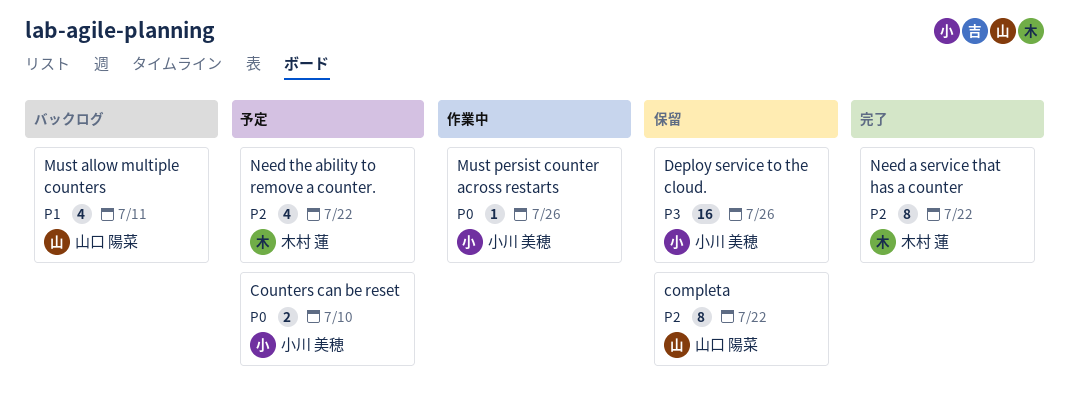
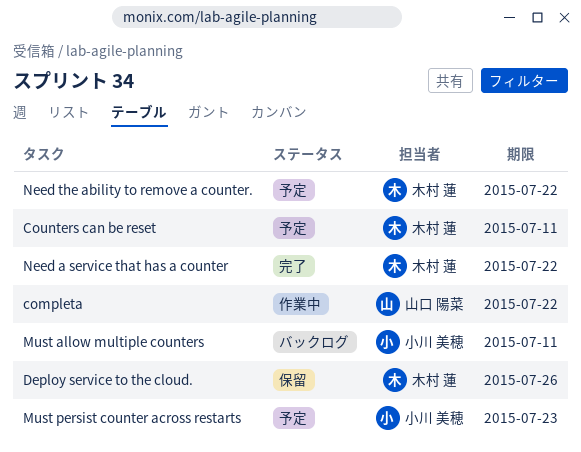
completa, status: 保留 -> 作業中
Counters can be reset, owner: 小川 美穂 -> 木村 蓮
Counters can be reset, due: Jul 10 -> Jul 11
Deploy service to the cloud., owner: 小川 美穂 -> 木村 蓮
Must allow multiple counters, owner: 山口 陽菜 -> 小川 美穂
Must persist counter across restarts, status: 作業中 -> 予定
Must persist counter across restarts, due: Jul 26 -> Jul 23

